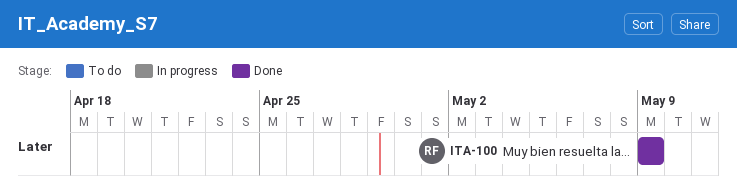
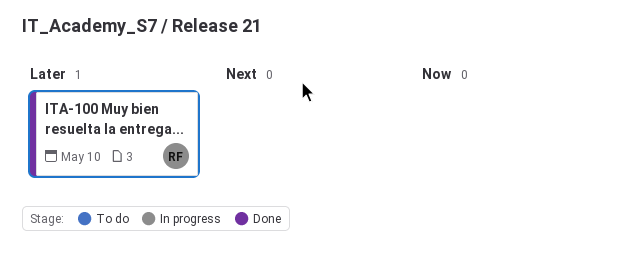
ITA-100, due: May 9 -> May 10

